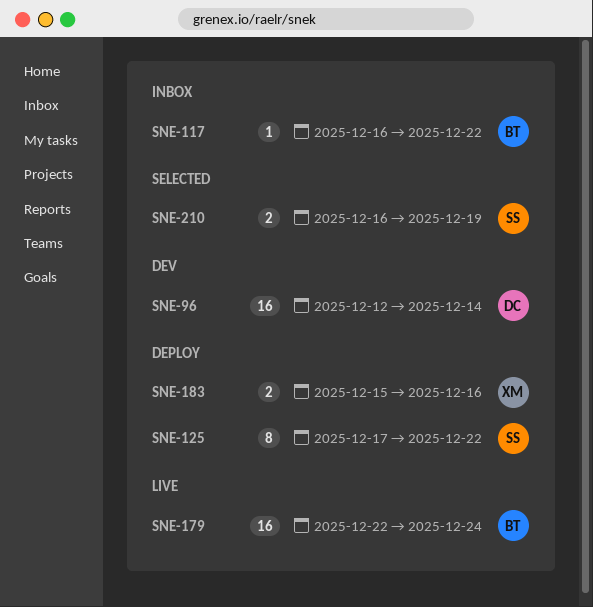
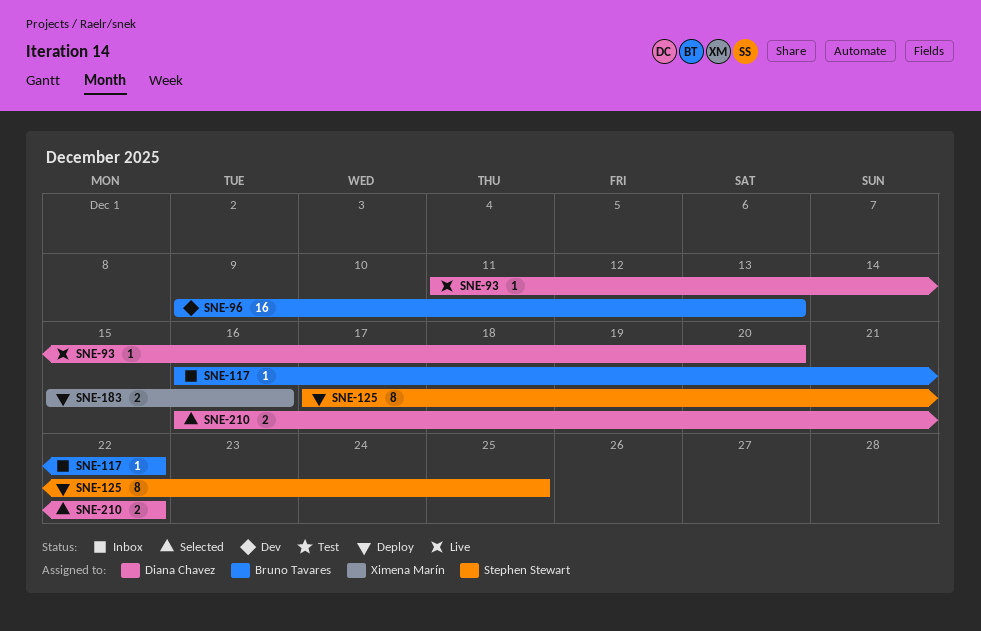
SNE-93: none -> present
SNE-96, owner: Diana Chavez -> Bruno Tavares
SNE-96, start: Dec 12 -> Dec 9
SNE-96, due: Dec 14 -> Dec 13
SNE-125, due: Dec 22 -> Dec 25
SNE-179: present -> none
SNE-210, owner: Stephen Stewart -> Diana Chavez
SNE-210, due: Dec 19 -> Dec 22

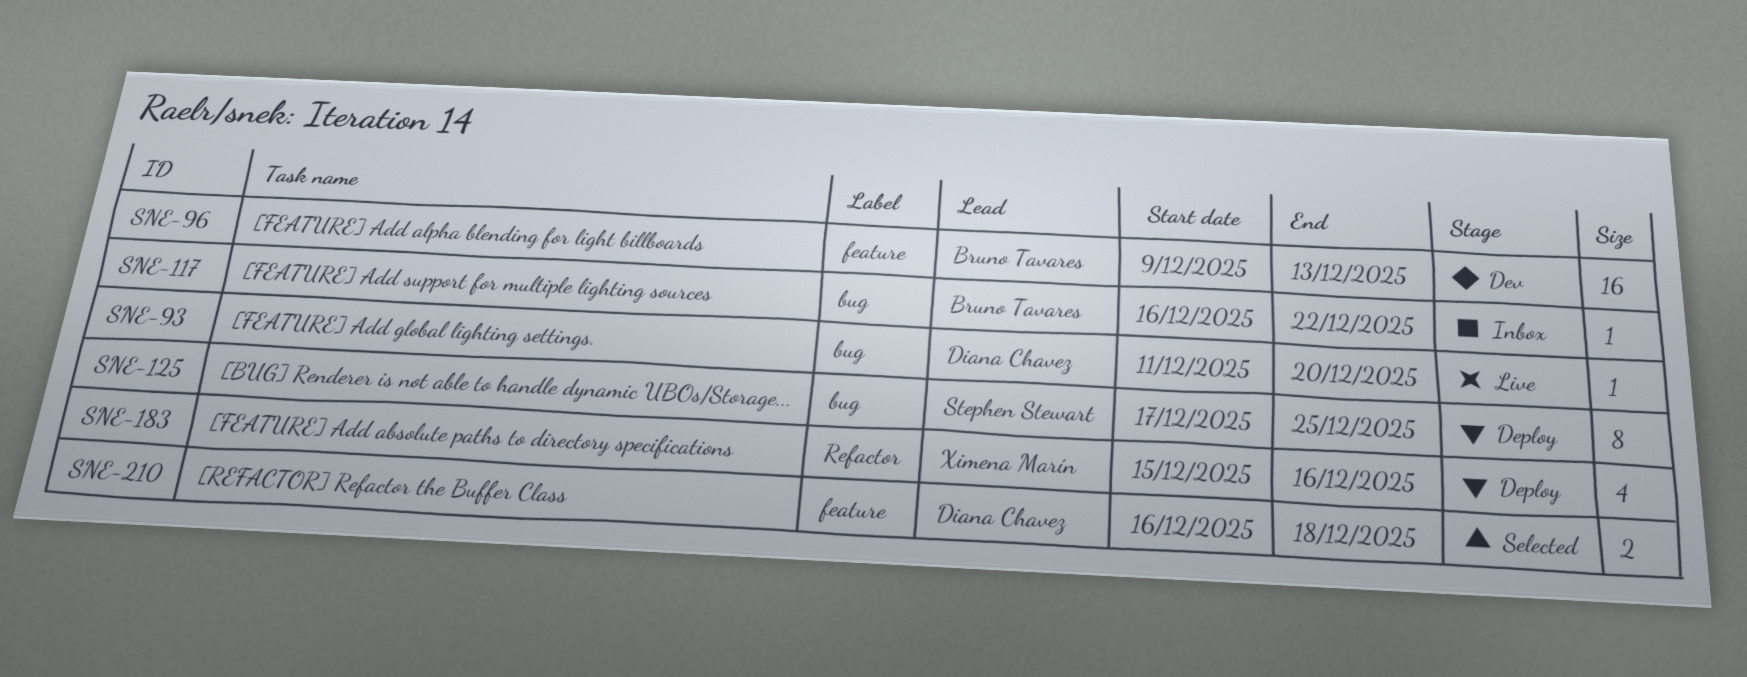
SNE-183, estimate: 2 -> 4
SNE-210, due: Dec 22 -> Dec 18

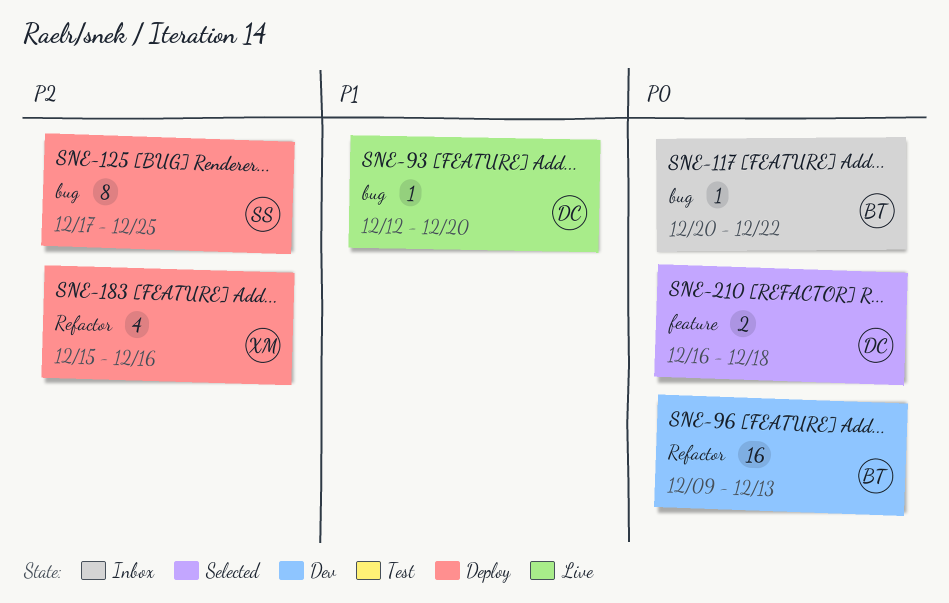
SNE-93, start: Dec 11 -> Dec 12
SNE-96, label: feature -> Refactor
SNE-117, start: Dec 16 -> Dec 20

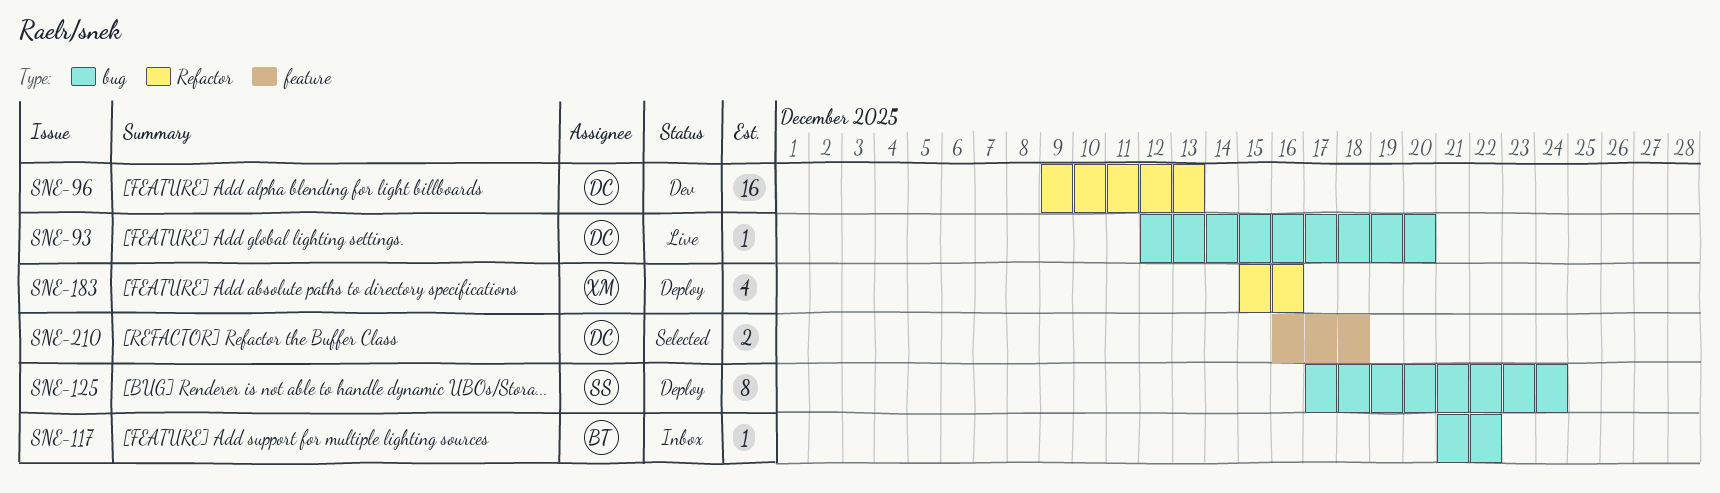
SNE-96, owner: BT -> DC
SNE-117, start: Dec 20 -> Dec 21
SNE-125, due: Dec 25 -> Dec 24

